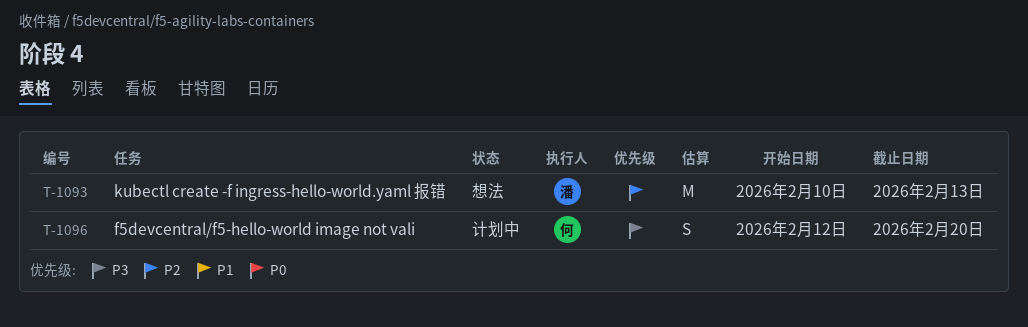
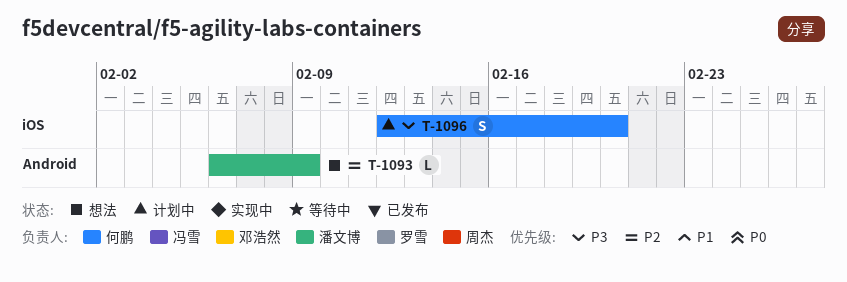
T-1093, estimate: M -> L
T-1093, start: Feb 10 -> Feb 6
T-1093, due: Feb 13 -> Feb 9

